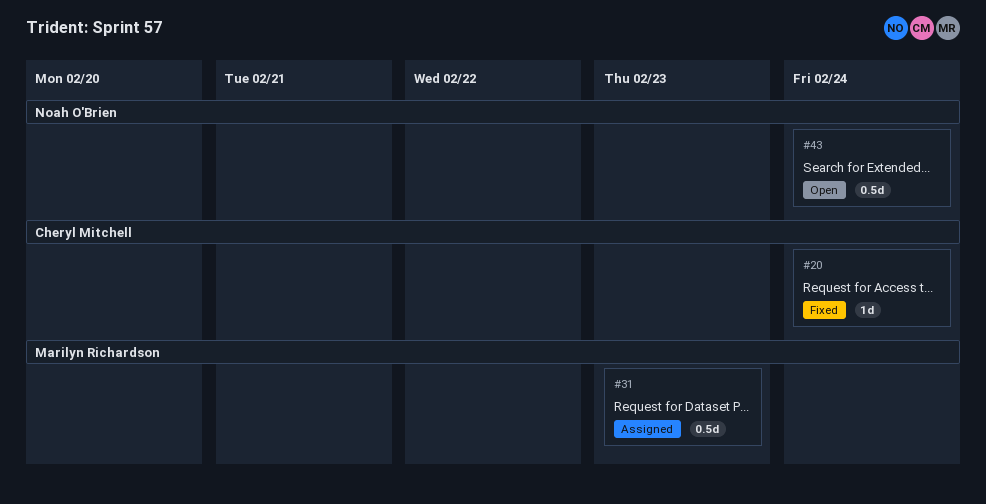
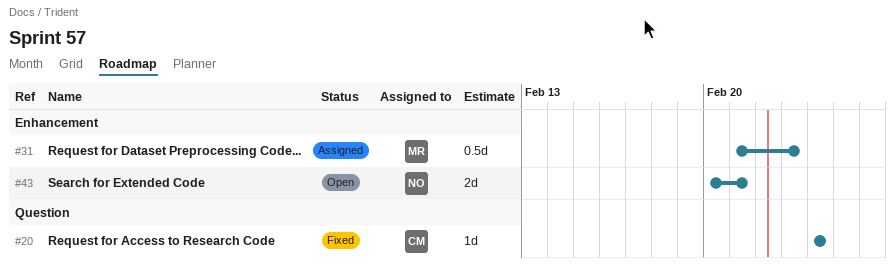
#43, estimate: 0.5d -> 2d
#43, due: Feb 24 -> Feb 21

